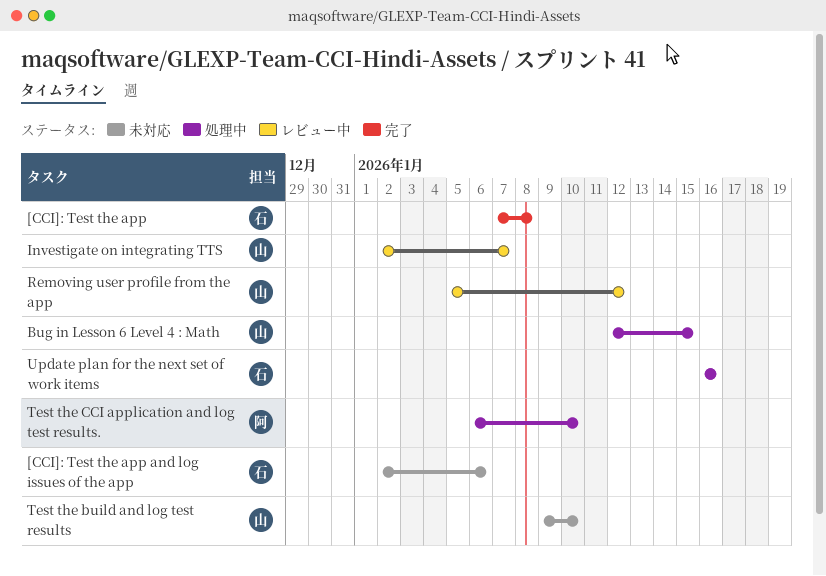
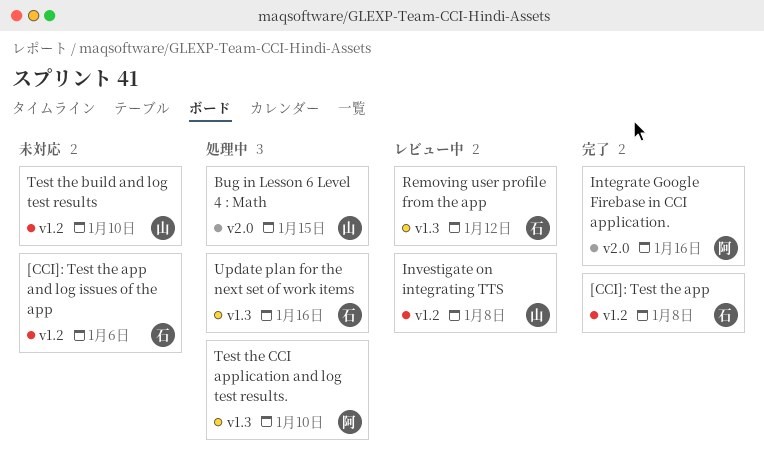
Integrate Google Firebase in CCI application.: none -> present
Investigate on integrating TTS, due: Jan 7 -> Jan 8
Removing user profile from the app, owner: 山 -> 石

